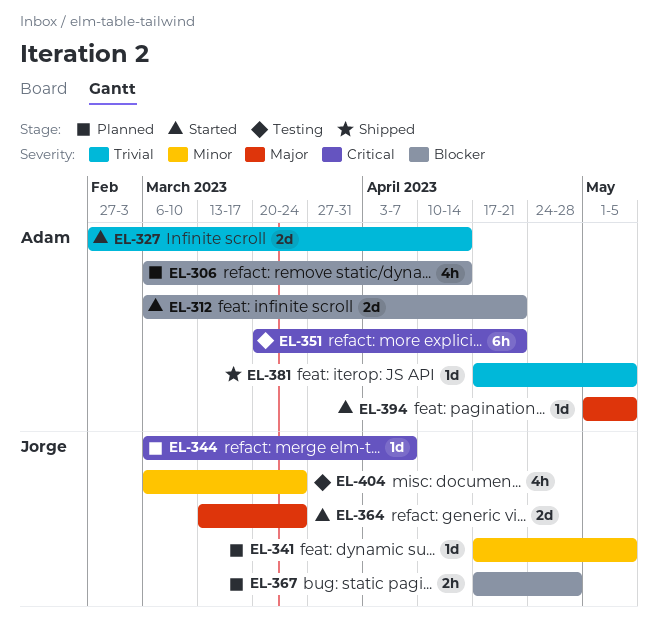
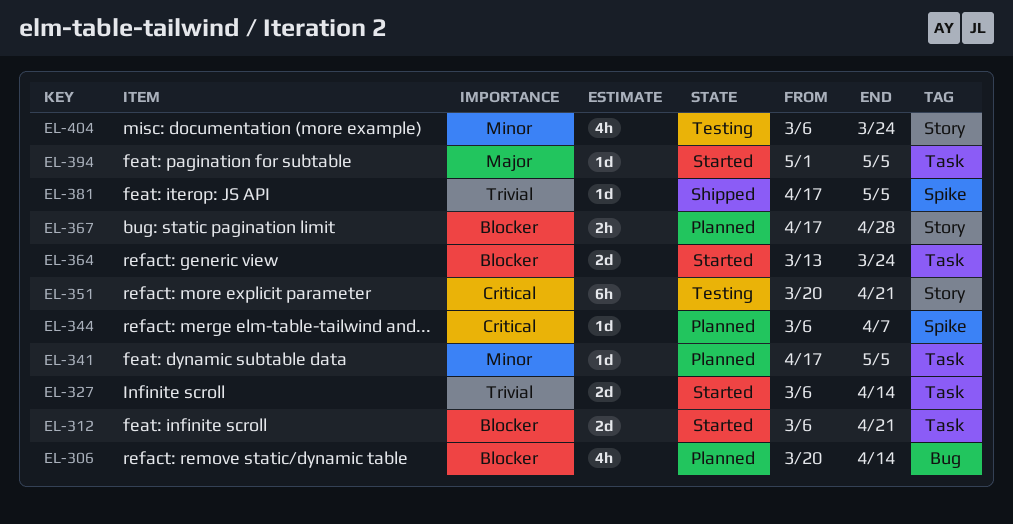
EL-306, start: Mar 6 -> Mar 20
EL-327, start: Feb 27 -> Mar 6
EL-364, priority: Major -> Blocker

